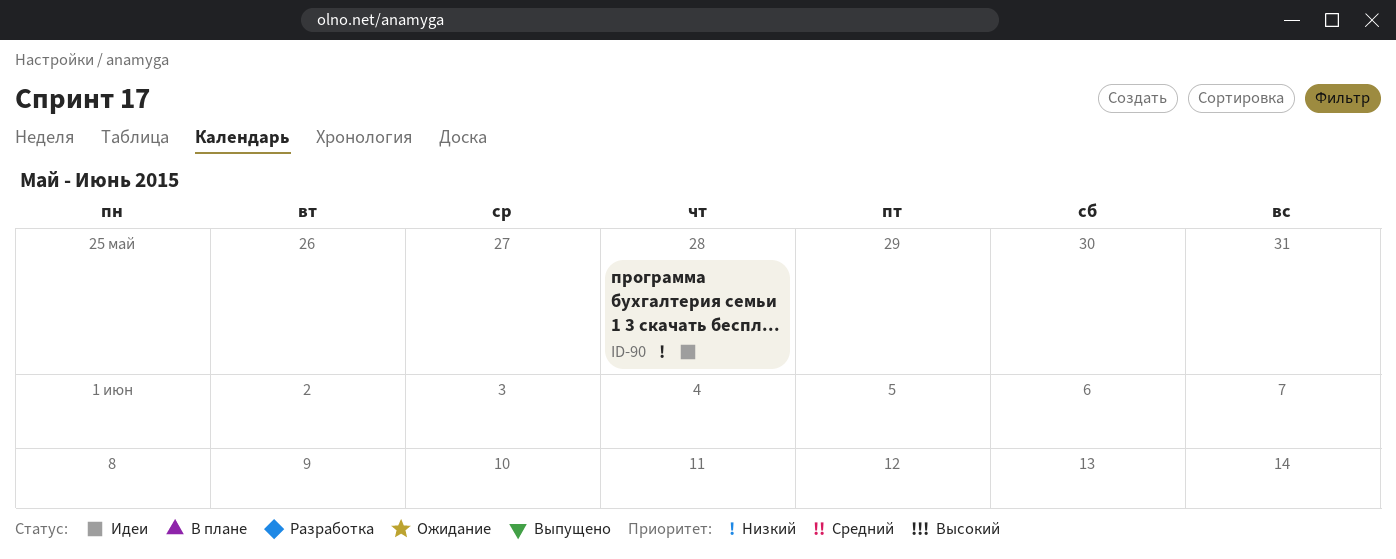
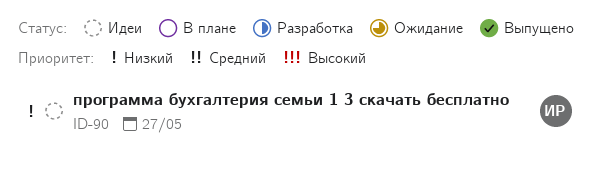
ID-90, due: May 28 -> May 27

